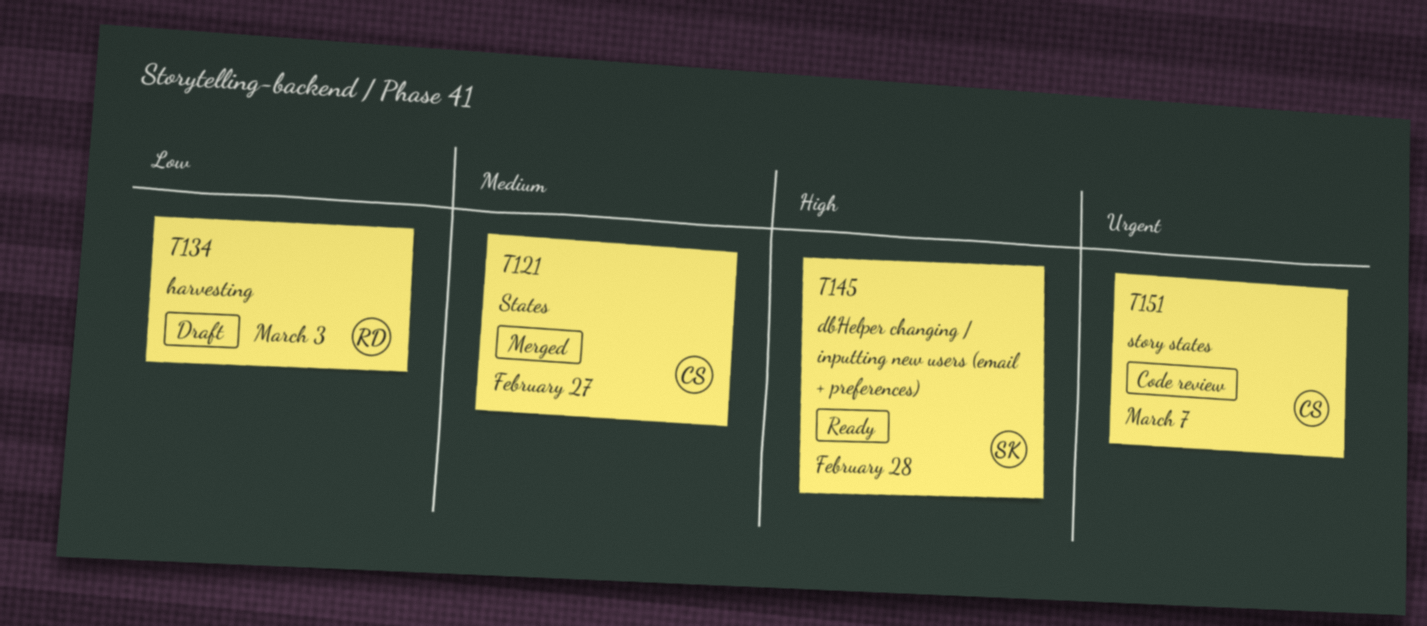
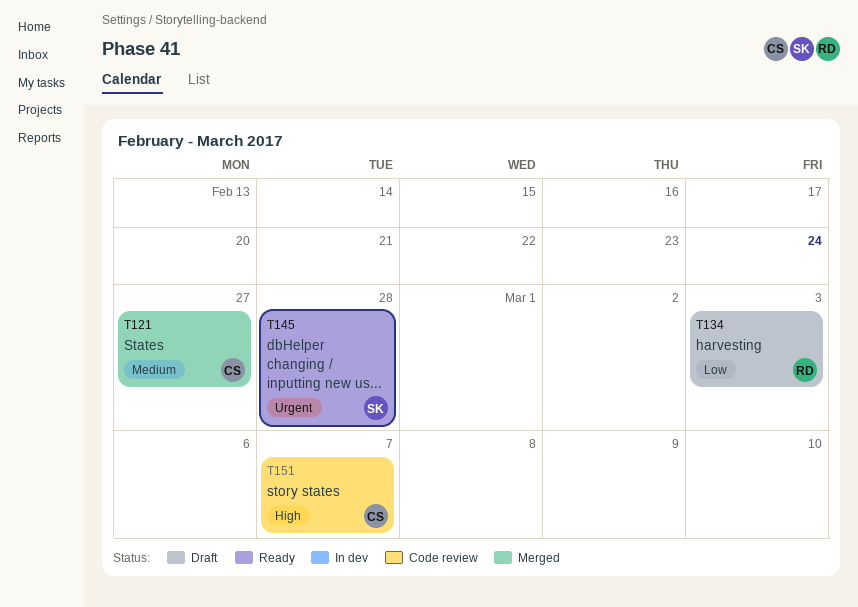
T145, priority: High -> Urgent
T151, priority: Urgent -> High

